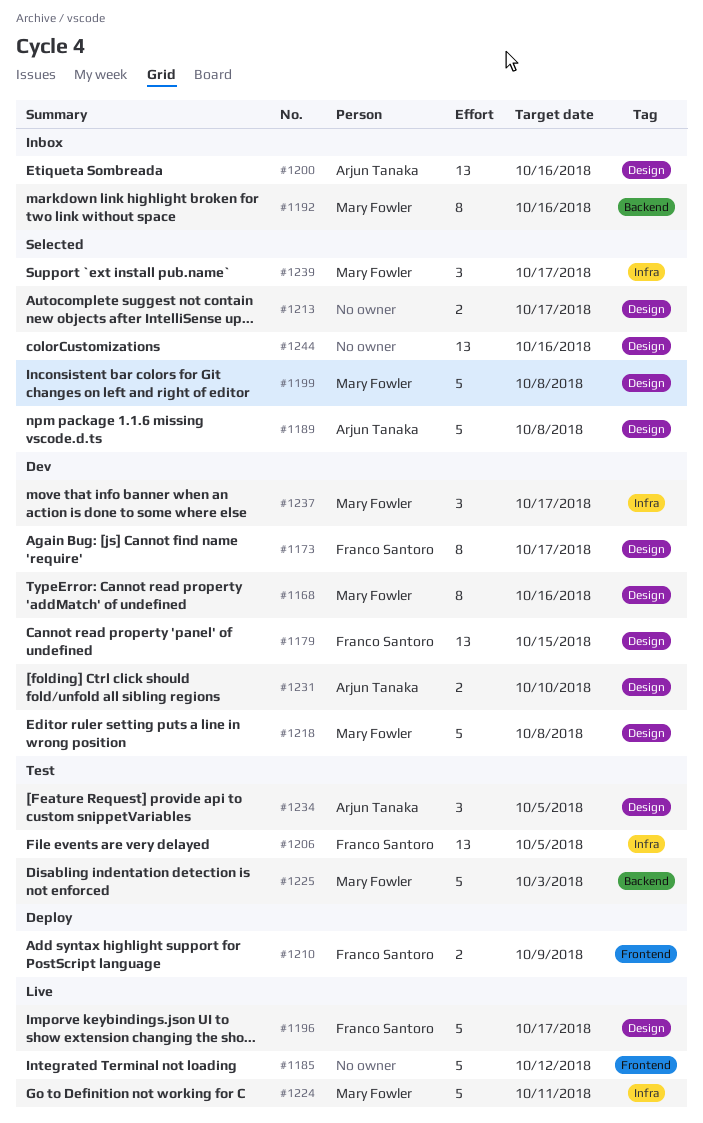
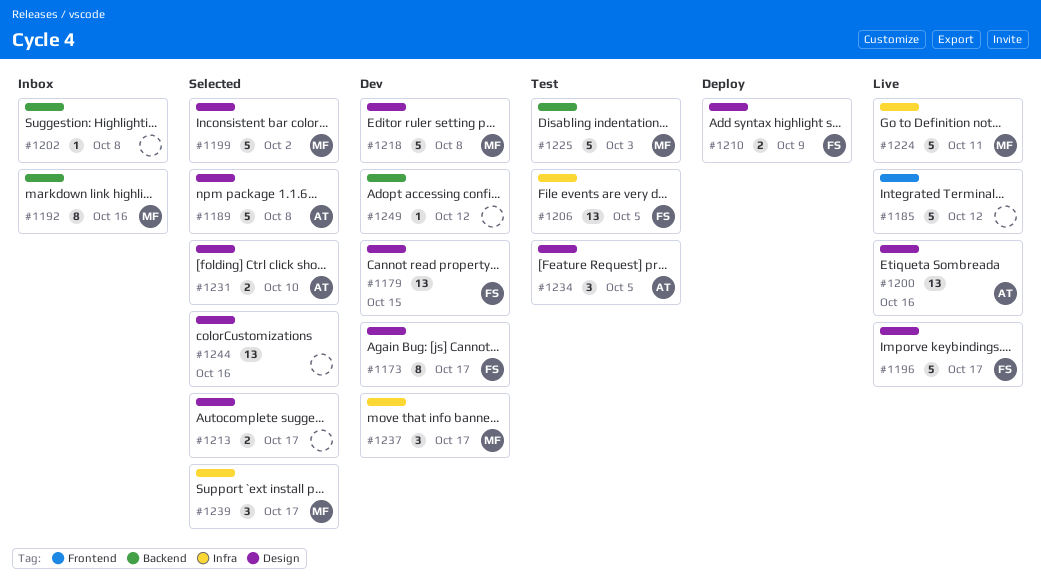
#1168: present -> none
#1199, due: Oct 8 -> Oct 2
#1200, status: Inbox -> Live
#1202: none -> present
#1210, label: Frontend -> Design
#1231, status: Dev -> Selected
#1249: none -> present

